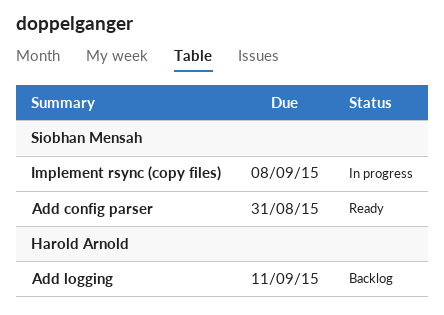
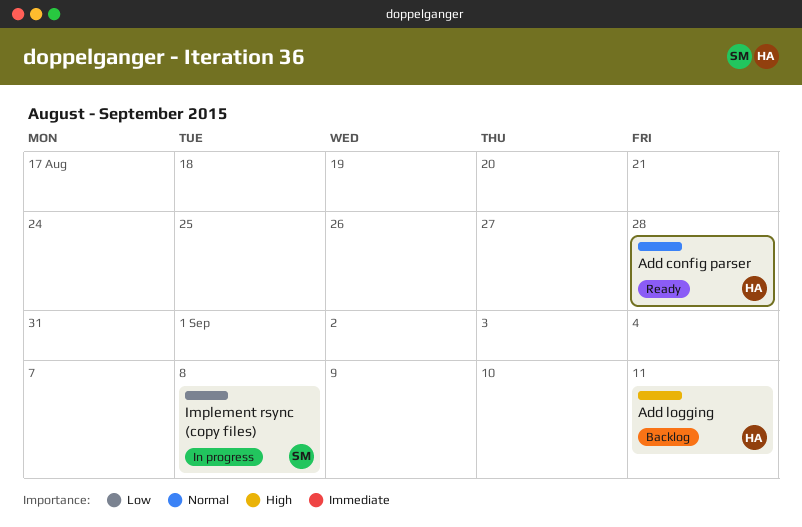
Add config parser, owner: Siobhan Mensah -> Harold Arnold
Add config parser, due: Aug 31 -> Aug 28

